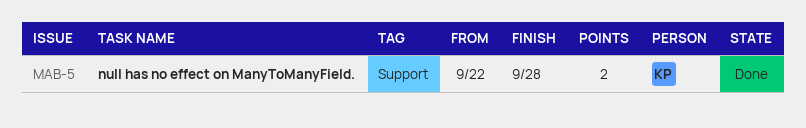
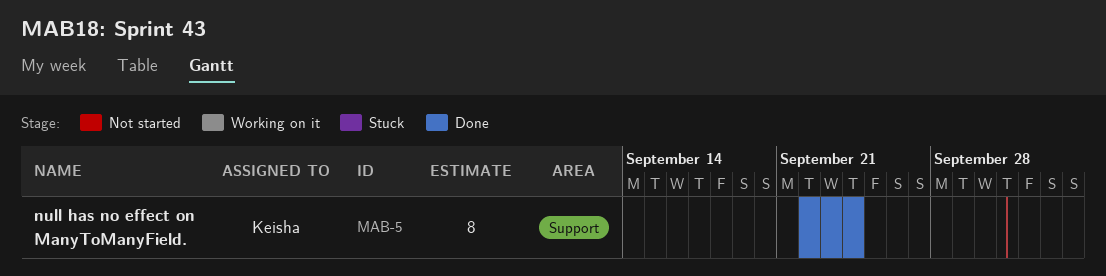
MAB-5, estimate: 2 -> 8
MAB-5, due: Sep 28 -> Sep 24

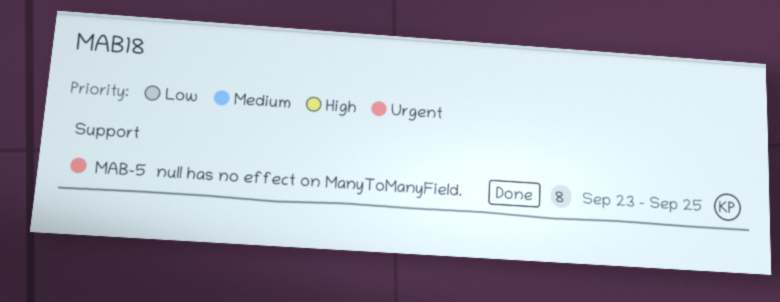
MAB-5, start: Sep 22 -> Sep 23
MAB-5, due: Sep 24 -> Sep 25

